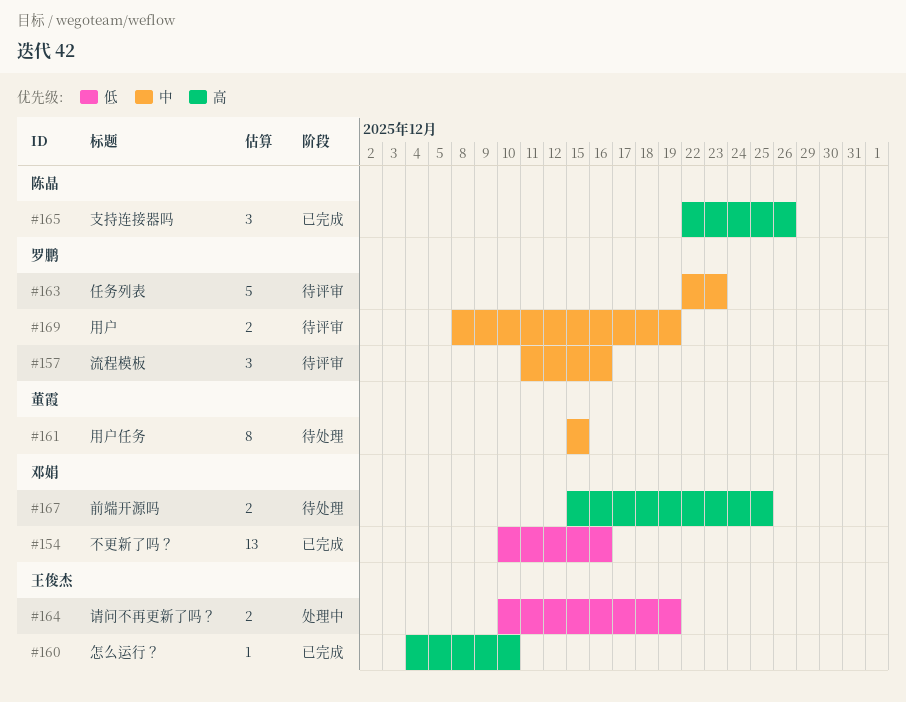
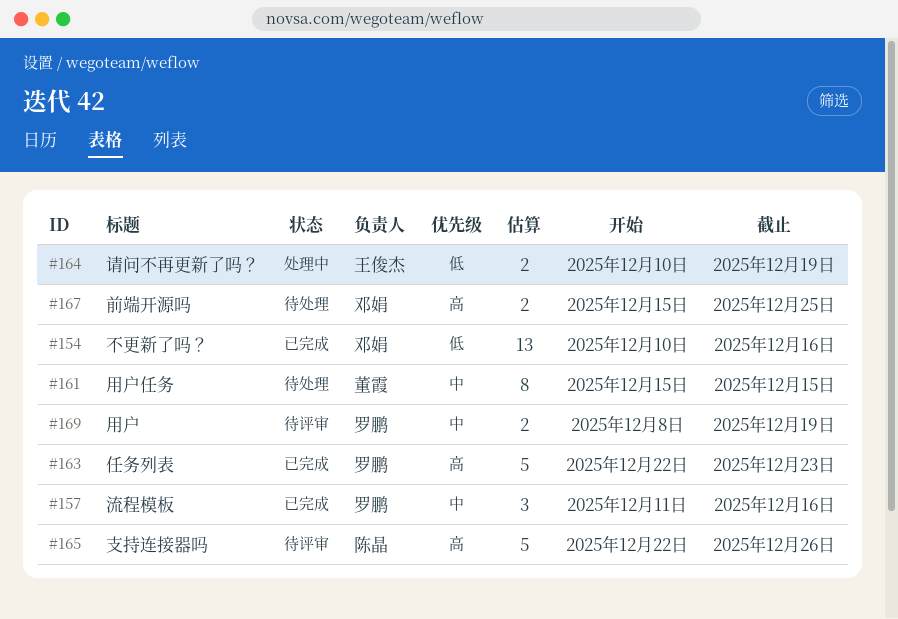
#157, status: 待评审 -> 已完成
#160: present -> none
#163, status: 待评审 -> 已完成
#163, priority: 中 -> 高
#165, status: 已完成 -> 待评审
#165, estimate: 3 -> 5

